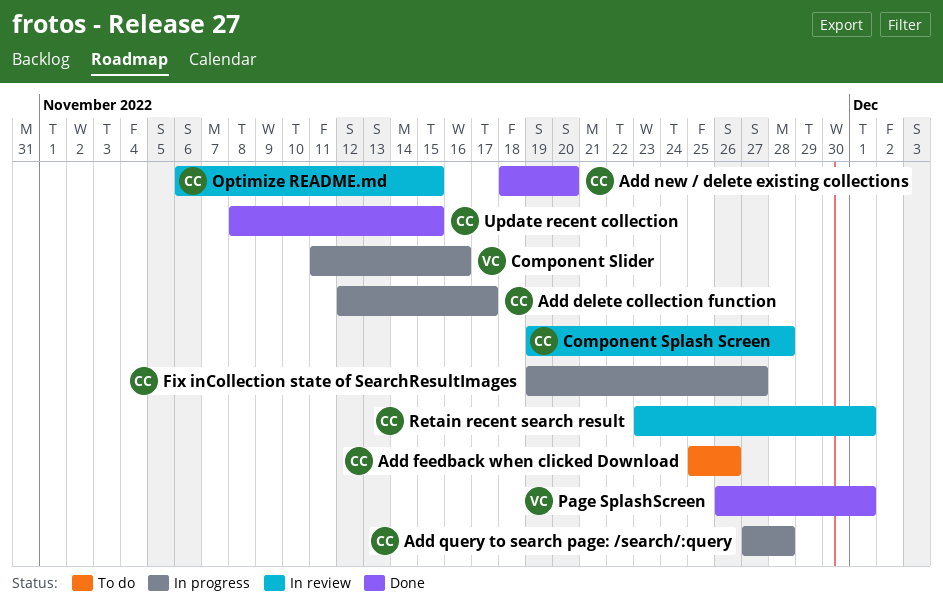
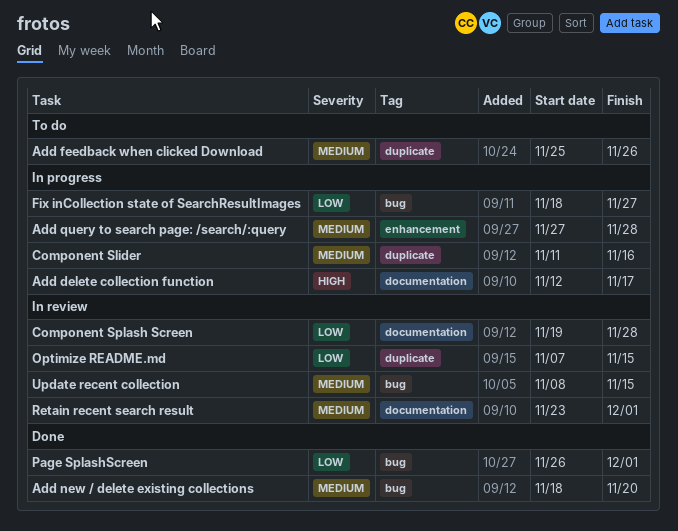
Fix inCollection state of SearchResultImages, start: Nov 19 -> Nov 18
Optimize README.md, start: Nov 6 -> Nov 7
Update recent collection, status: Done -> In review

